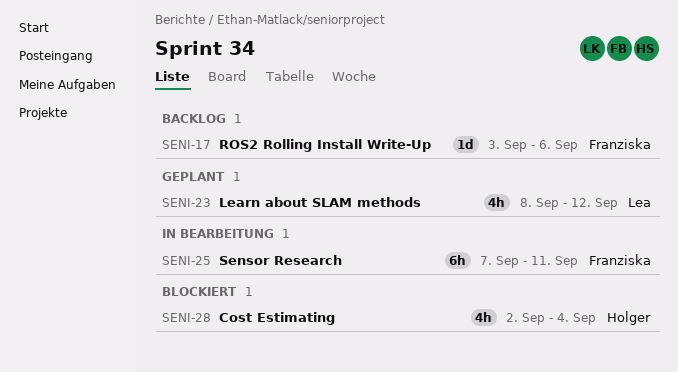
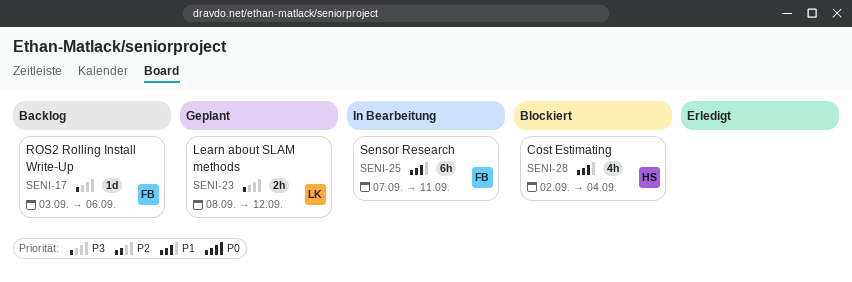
SENI-23, estimate: 4h -> 2h

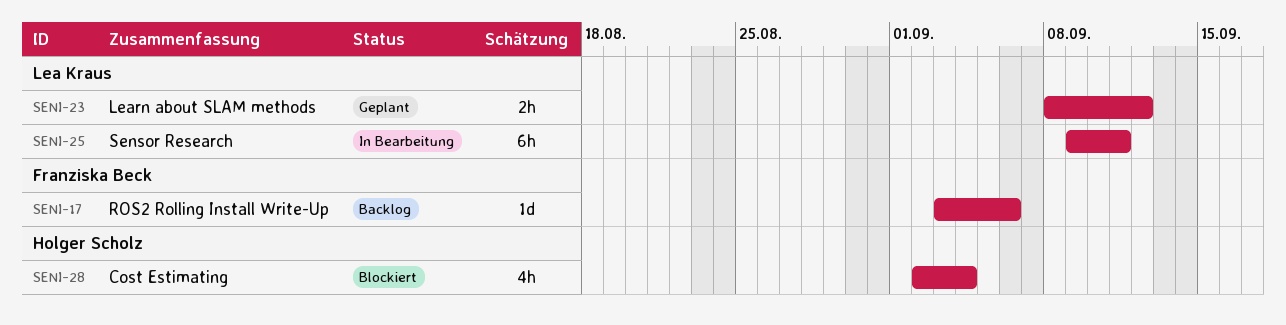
SENI-25, owner: Franziska Beck -> Lea Kraus
SENI-25, start: Sep 7 -> Sep 9

